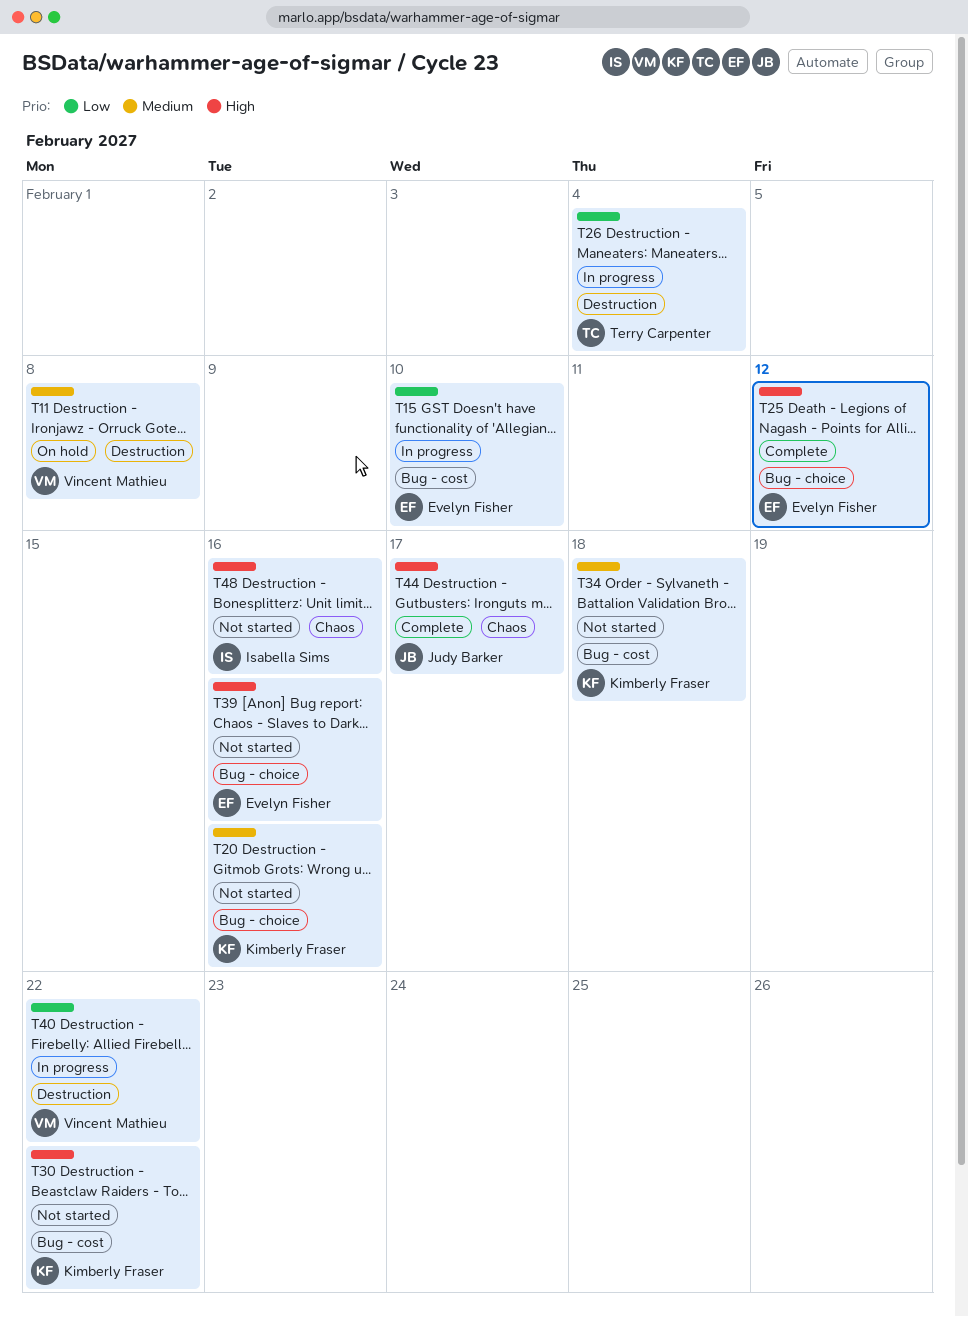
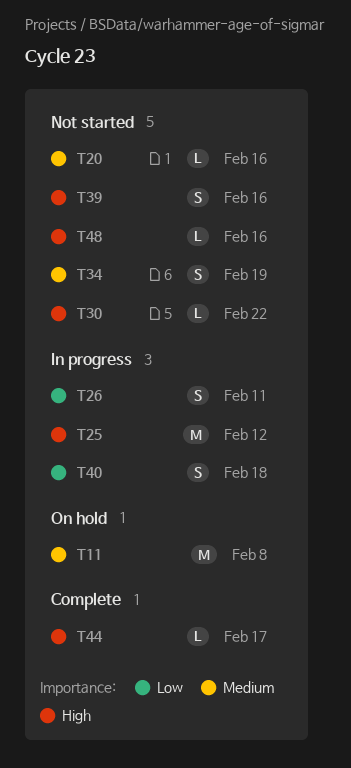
T15: present -> none
T25, status: Complete -> In progress
T26, due: Feb 4 -> Feb 11
T34, due: Feb 18 -> Feb 19
T40, due: Feb 22 -> Feb 18

